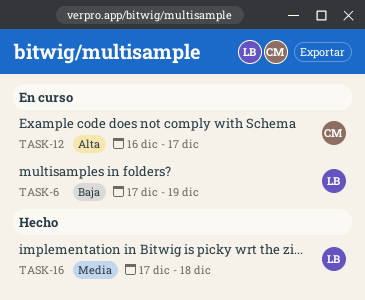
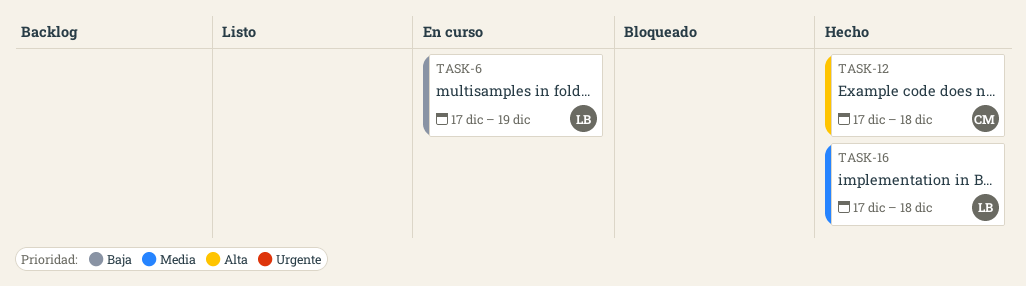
TASK-12, status: En curso -> Hecho
TASK-12, start: Dec 16 -> Dec 17
TASK-12, due: Dec 17 -> Dec 18

